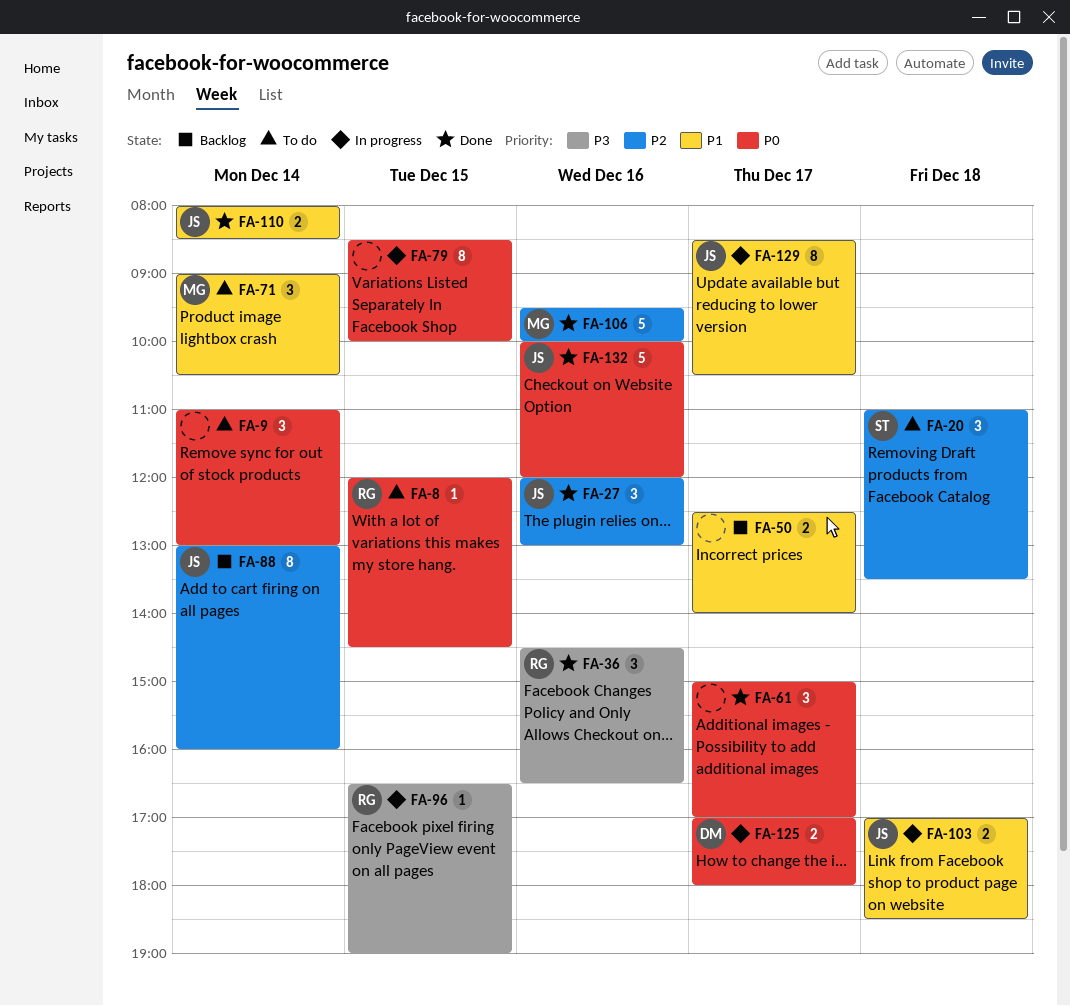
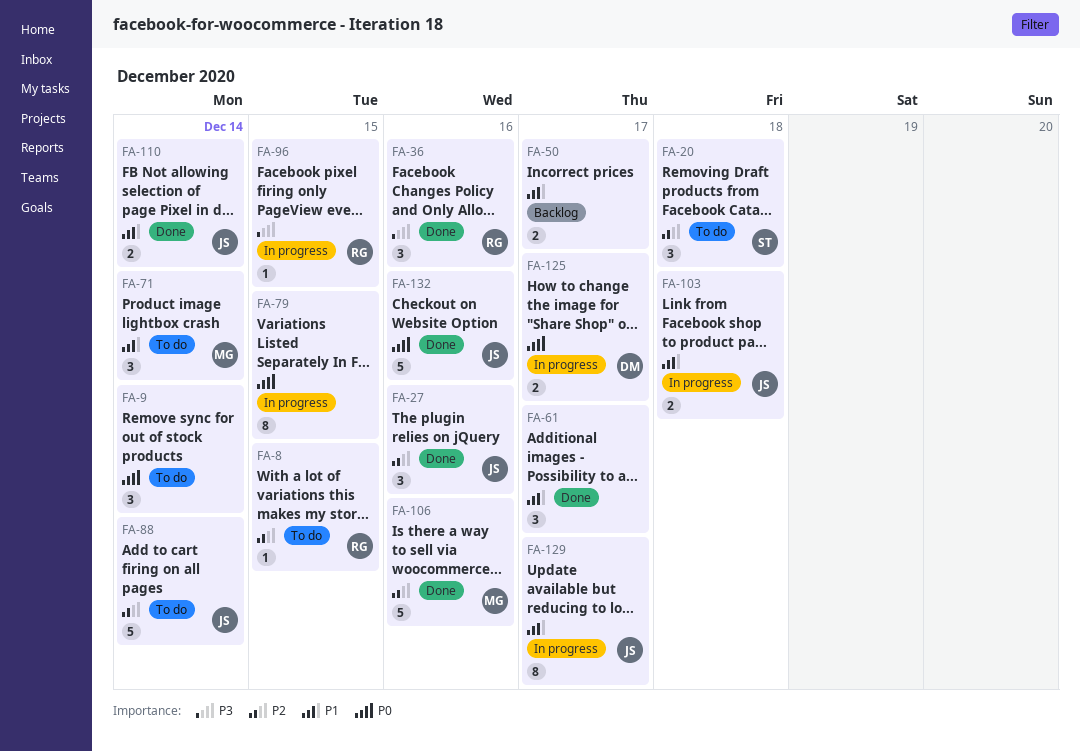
FA-8, priority: P0 -> P2
FA-61, priority: P0 -> P1
FA-88, status: Backlog -> To do
FA-88, estimate: 8 -> 5

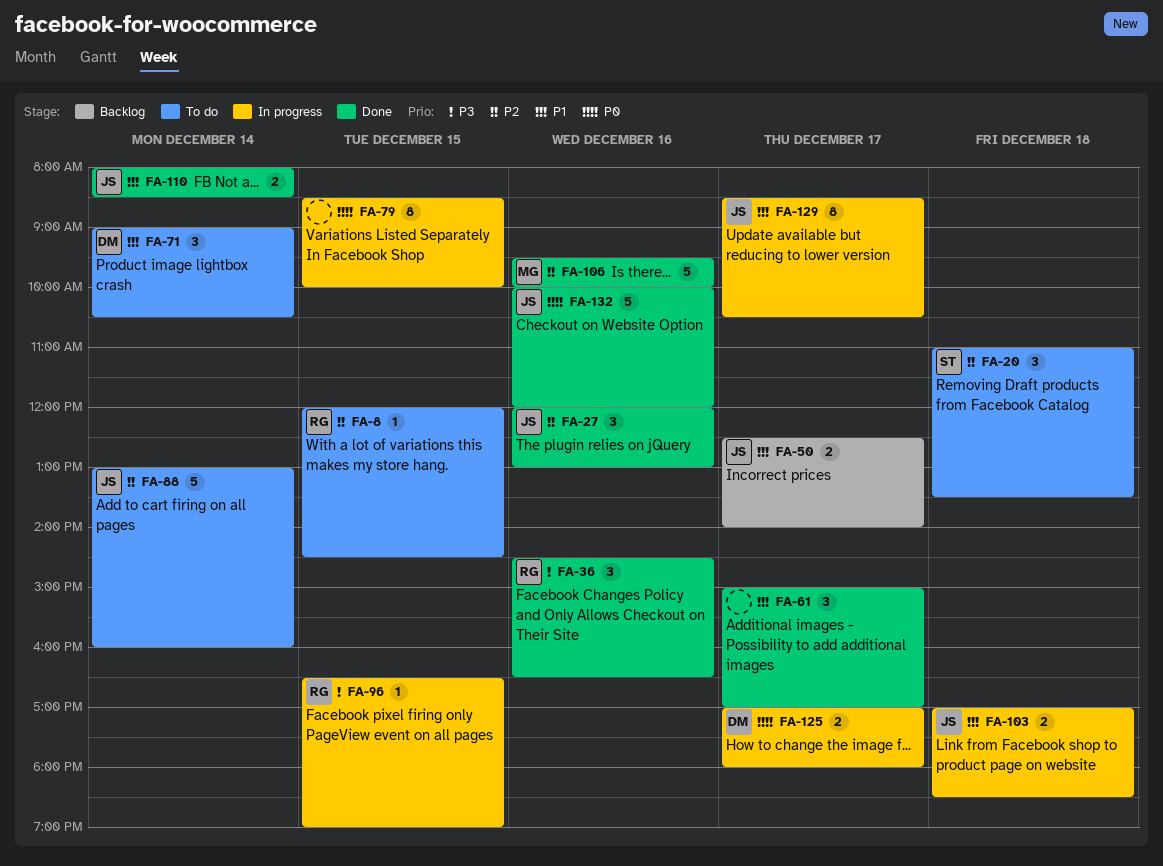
FA-9: present -> none
FA-50, owner: none -> JS
FA-71, owner: MG -> DM

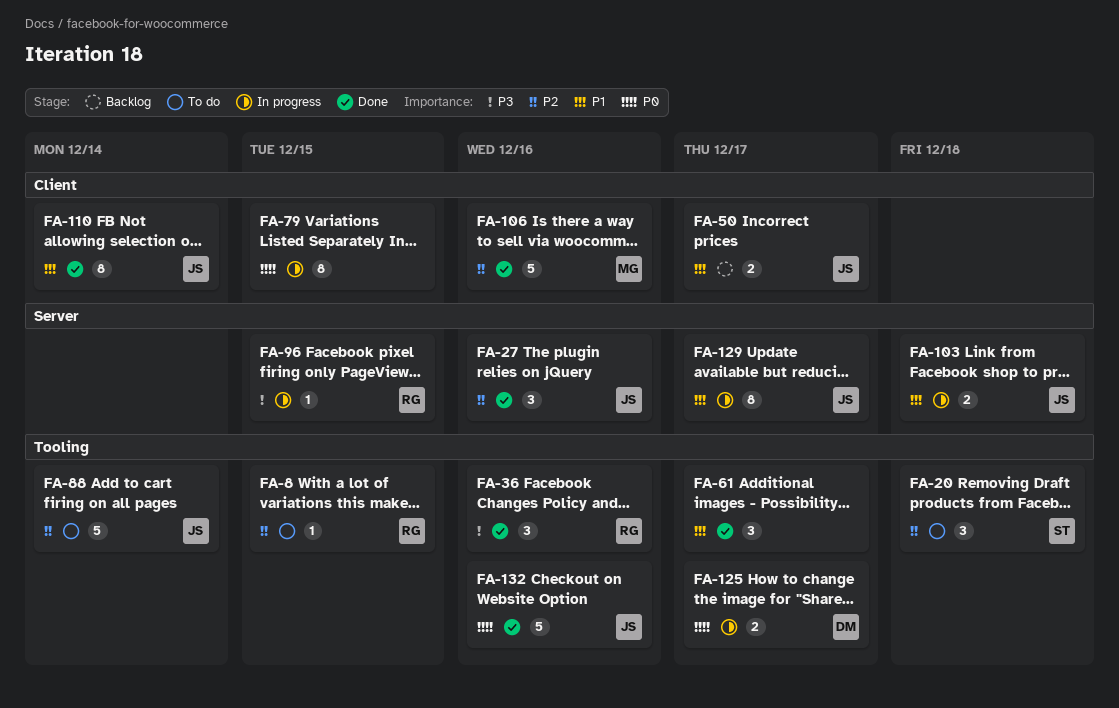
FA-71: present -> none
FA-110, estimate: 2 -> 8

